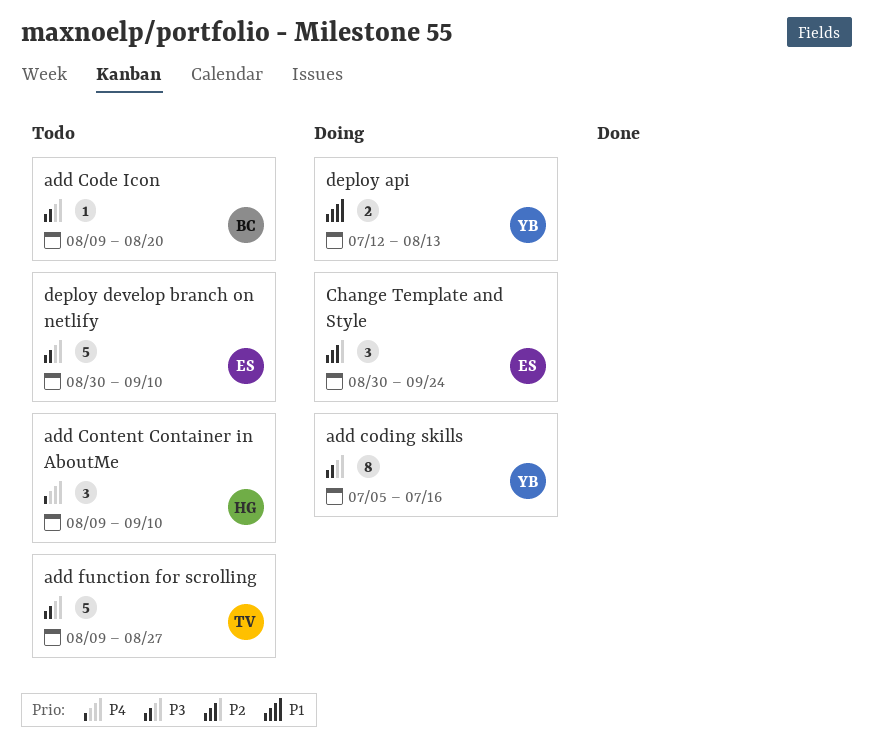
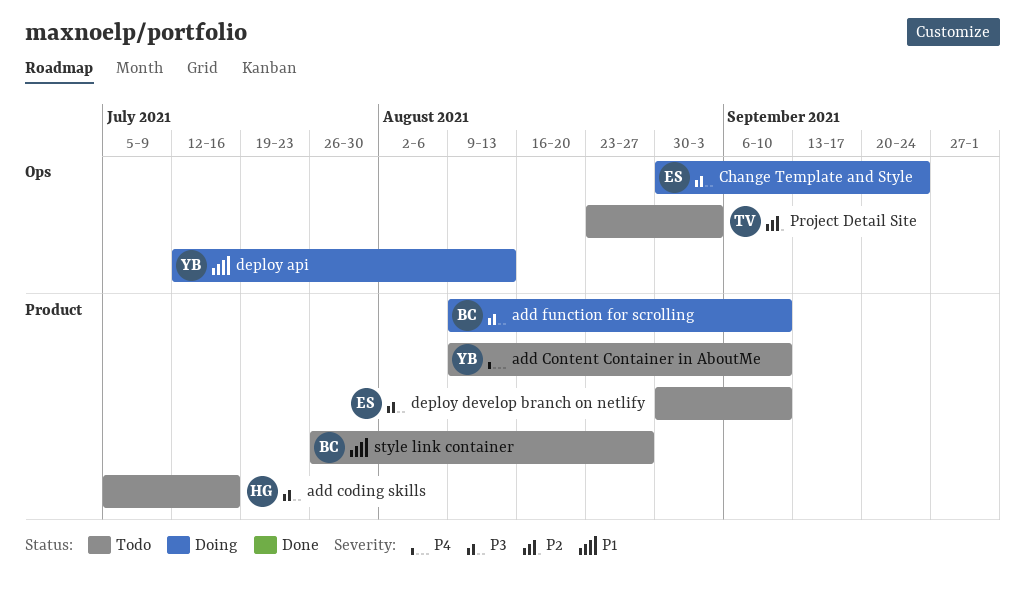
add Code Icon: present -> none
add coding skills, status: Doing -> Todo
add coding skills, owner: YB -> HG
add Content Container in AboutMe, owner: HG -> YB
add function for scrolling, status: Todo -> Doing
add function for scrolling, owner: TV -> BC
add function for scrolling, due: Aug 27 -> Sep 10
Change Template and Style, priority: P2 -> P3
Project Detail Site: none -> present
style link container: none -> present

